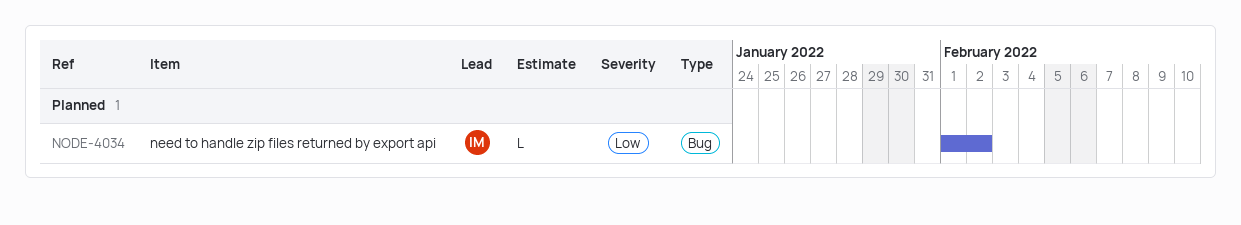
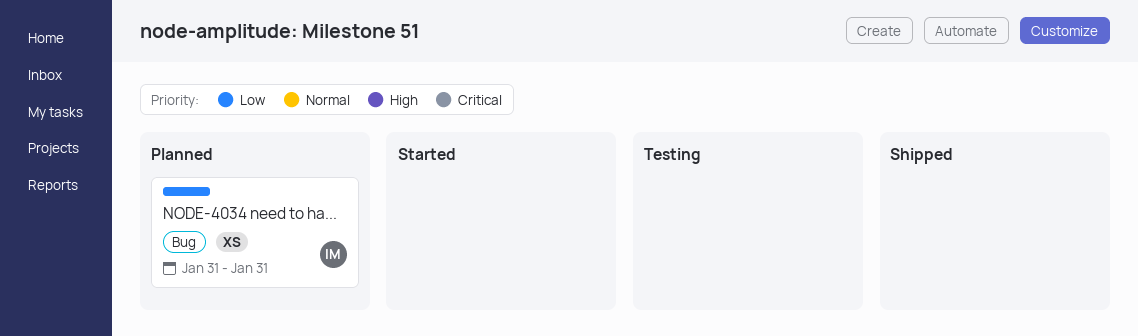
NODE-4034, estimate: L -> XS
NODE-4034, start: Feb 1 -> Jan 31
NODE-4034, due: Feb 2 -> Jan 31

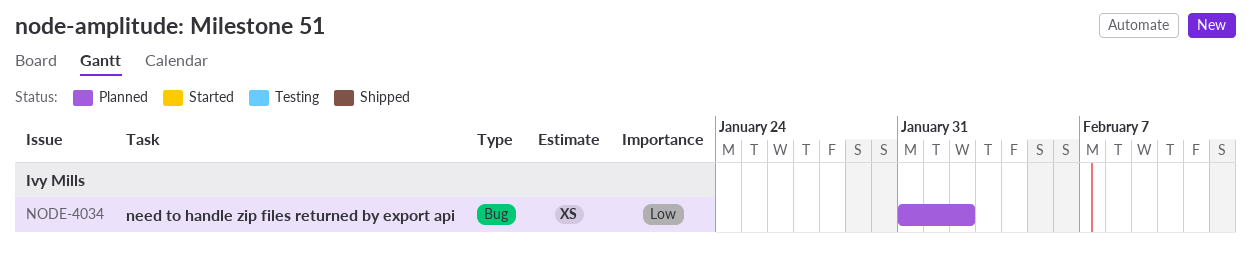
NODE-4034, due: Jan 31 -> Feb 2

